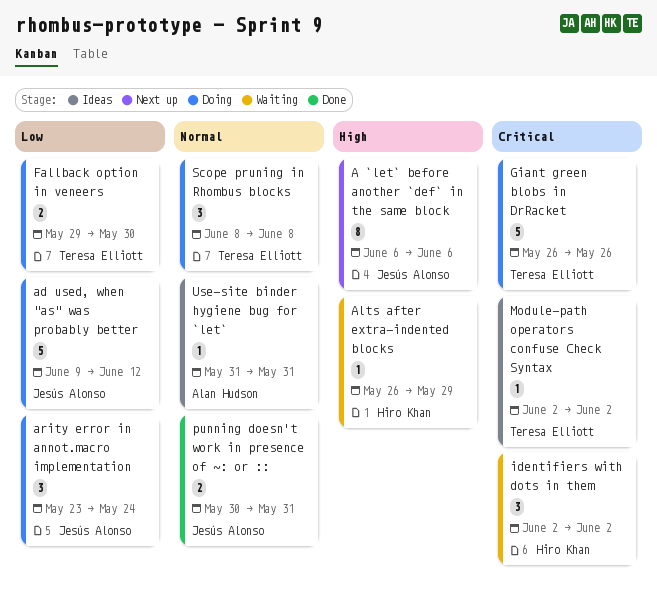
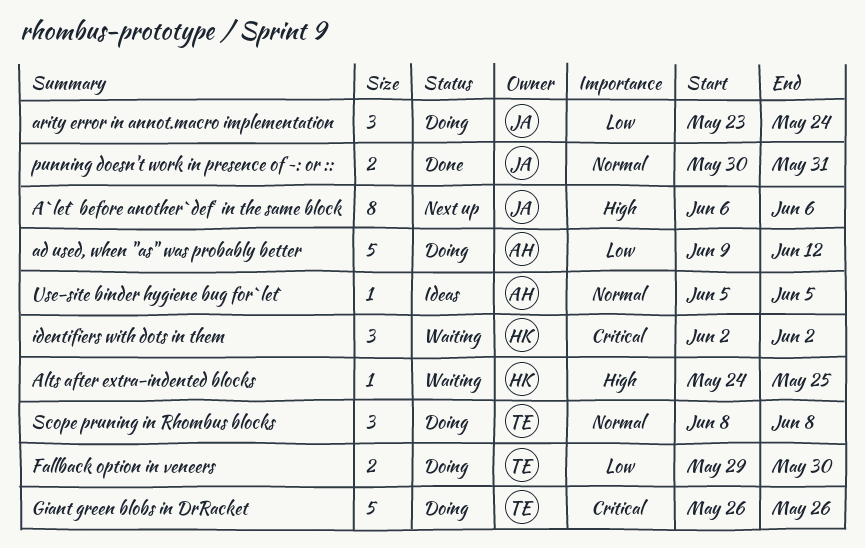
ad used, when "as" was probably better, owner: Jesús Alonso -> Alan Hudson
Alts after extra-indented blocks, start: May 26 -> May 24
Alts after extra-indented blocks, due: May 29 -> May 25
Module-path operators confuse Check Syntax: present -> none
Use-site binder hygiene bug for `let`, start: May 31 -> Jun 5
Use-site binder hygiene bug for `let`, due: May 31 -> Jun 5

